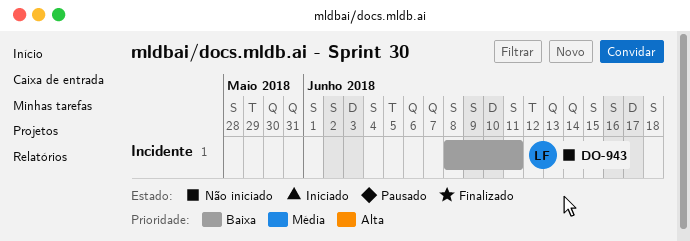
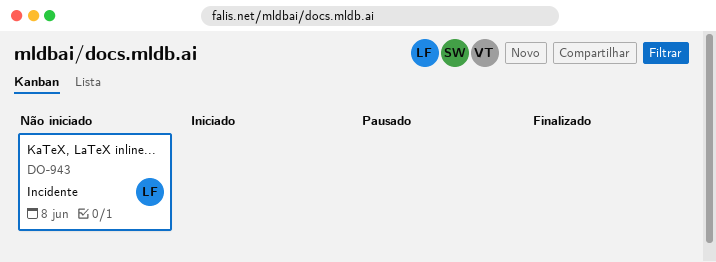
DO-943, due: Jun 11 -> Jun 8

